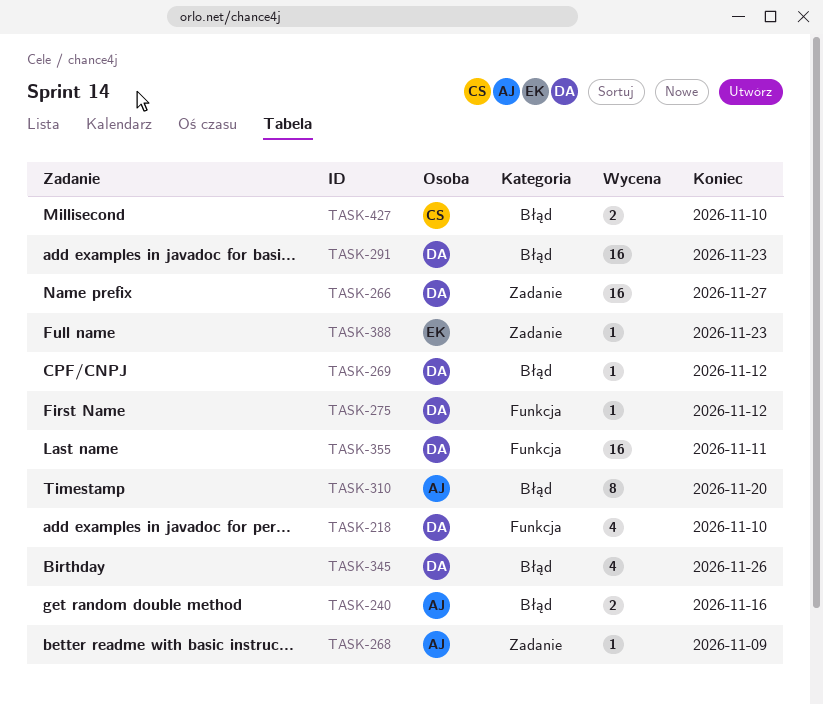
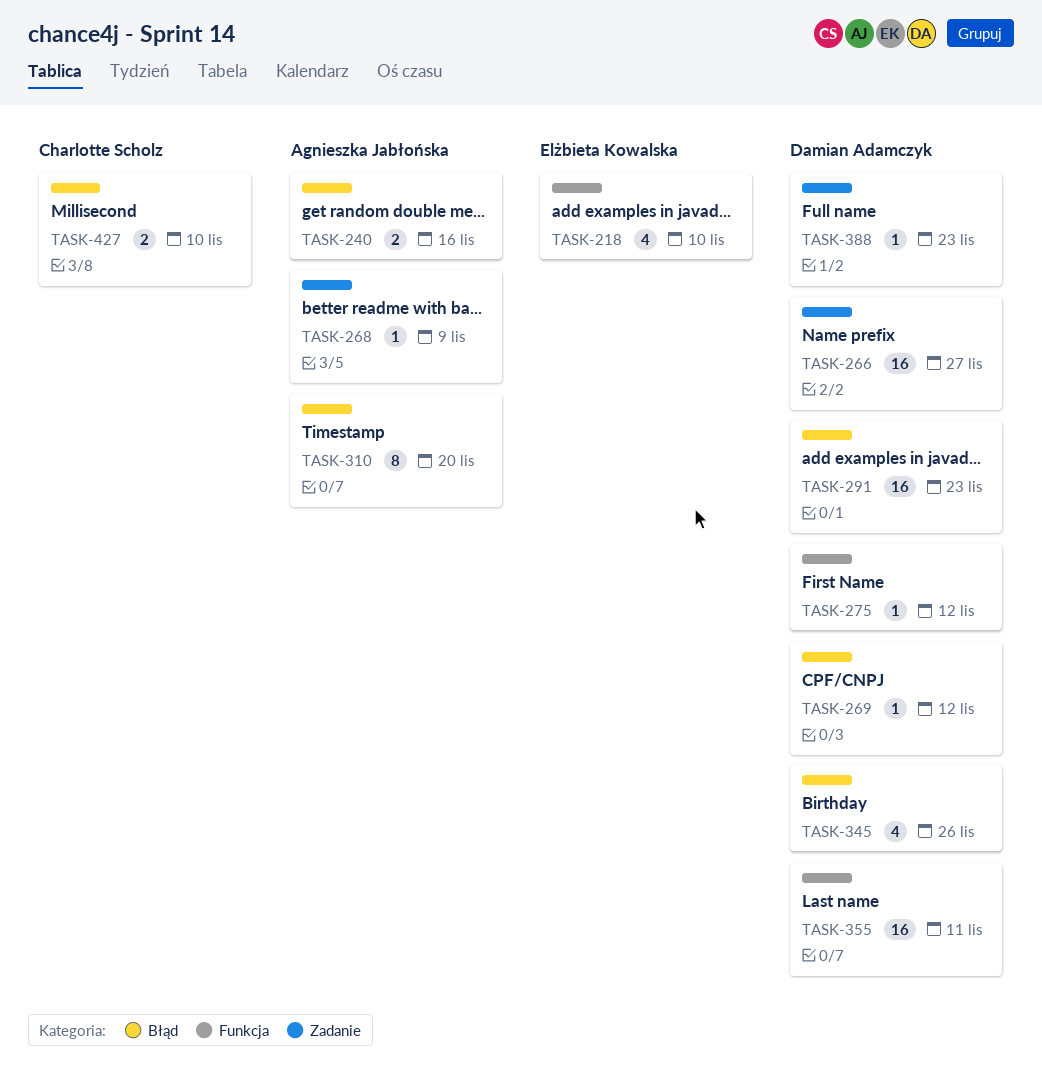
TASK-218, owner: Damian Adamczyk -> Elżbieta Kowalska
TASK-388, owner: Elżbieta Kowalska -> Damian Adamczyk

